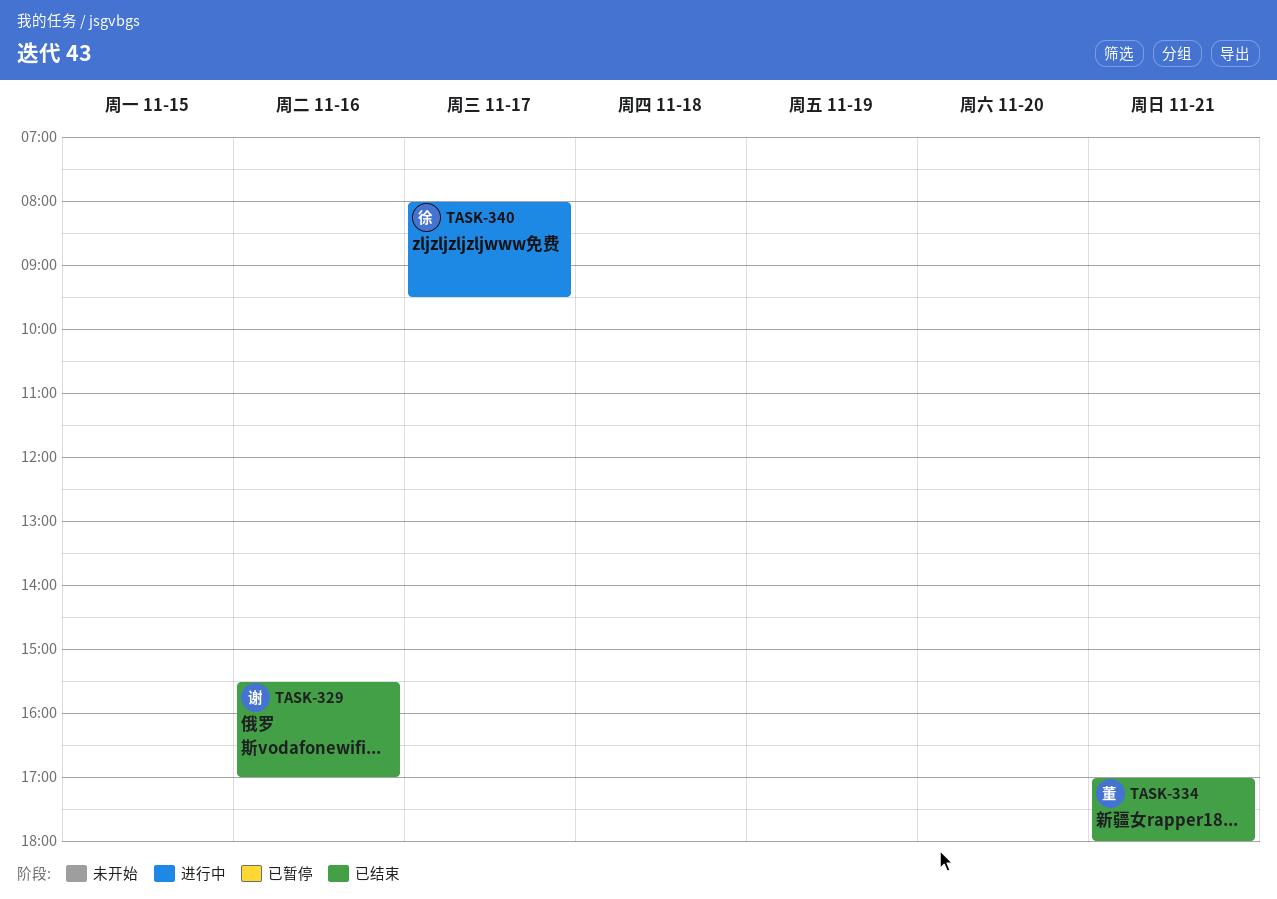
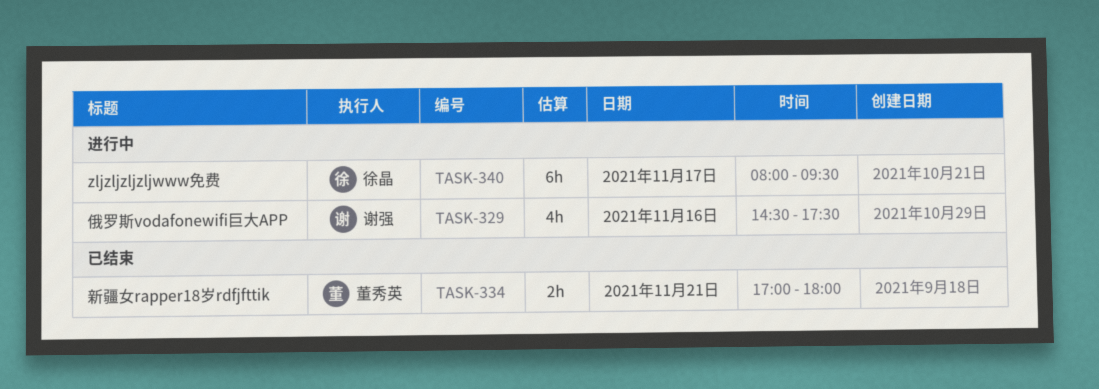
TASK-329, status: 已结束 -> 进行中
TASK-329, begins: 15:30 -> 14:30
TASK-329, ends: 17:00 -> 17:30

